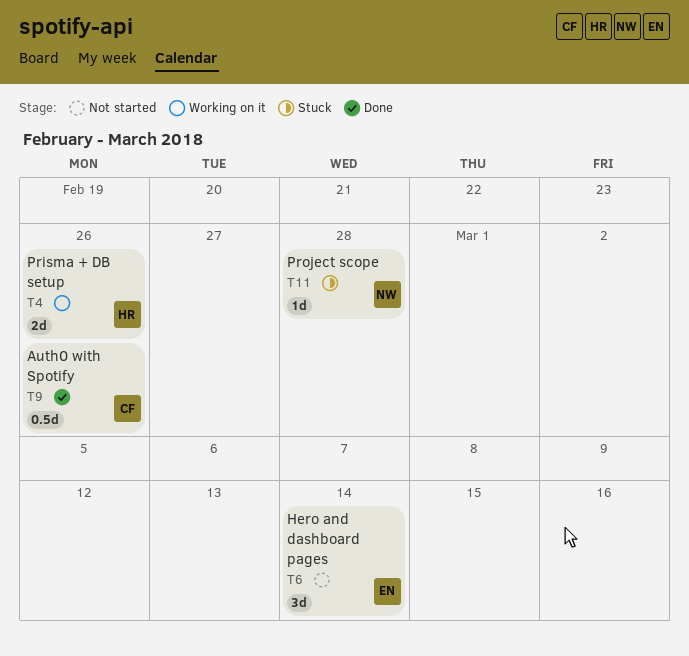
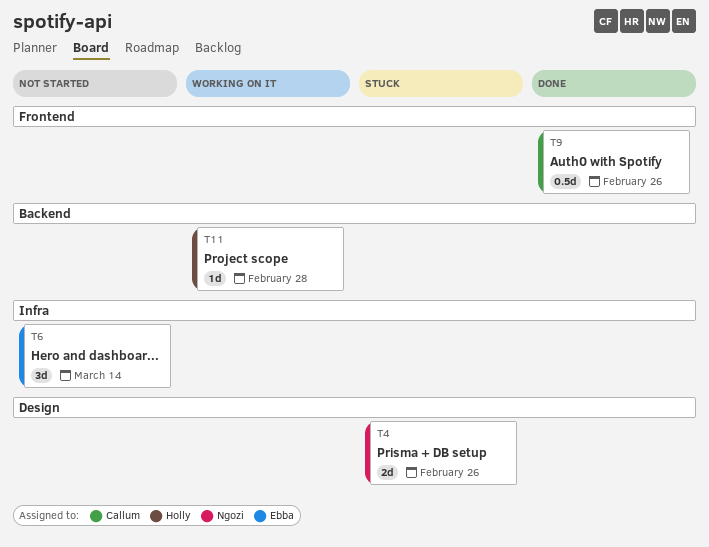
T4, status: Working on it -> Stuck
T4, owner: Holly -> Ngozi
T11, status: Stuck -> Working on it
T11, owner: Ngozi -> Holly

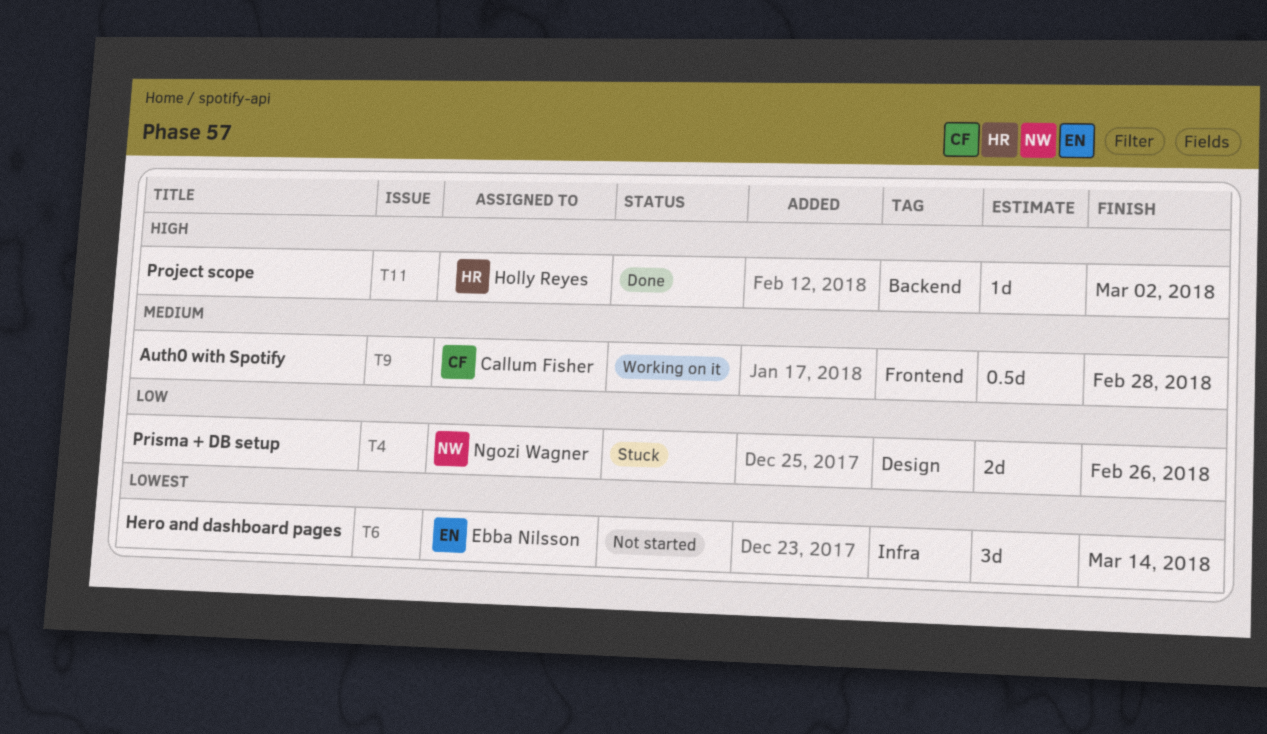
T9, status: Done -> Working on it
T9, due: Feb 26 -> Feb 28
T11, status: Working on it -> Done
T11, due: Feb 28 -> Mar 2

